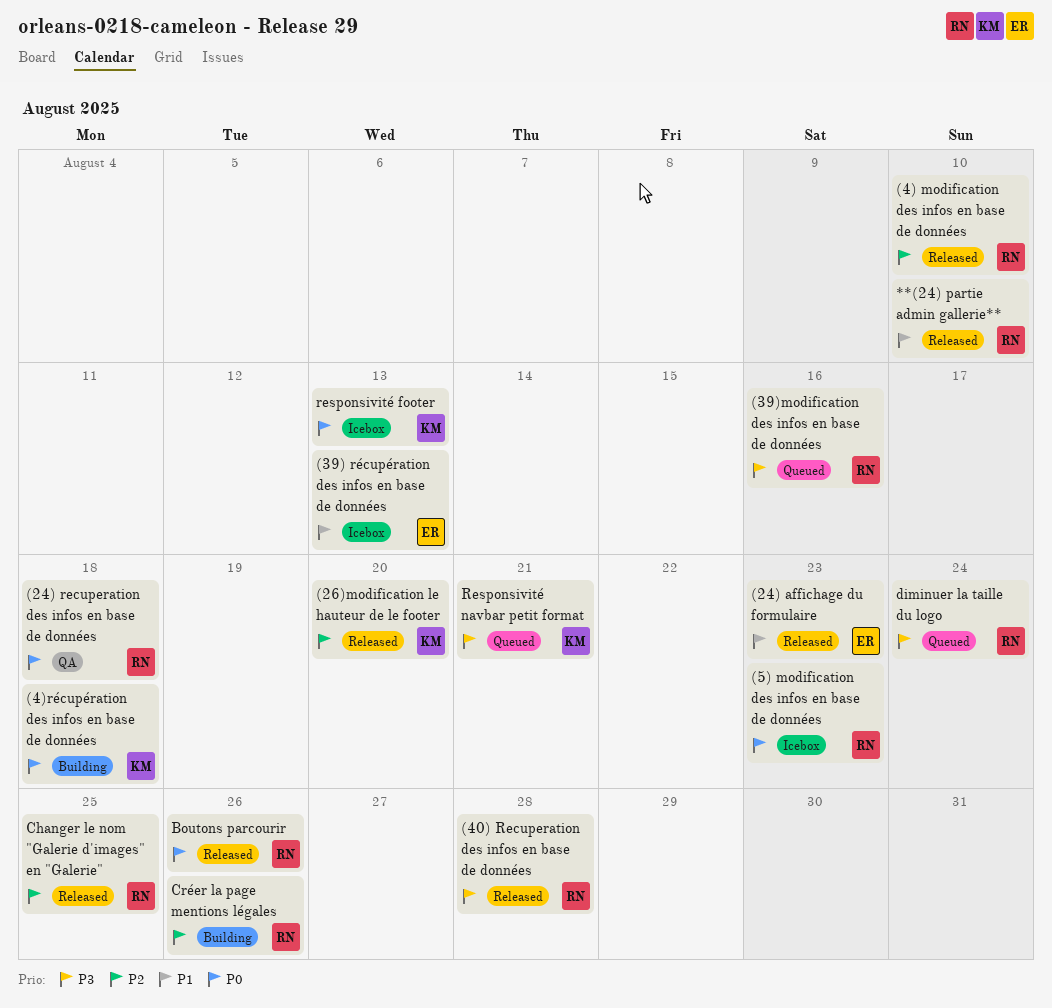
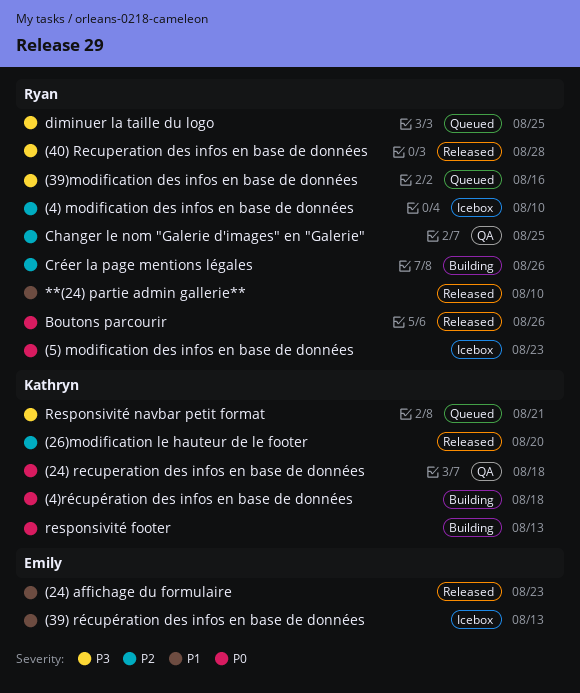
(24) recuperation des infos en base de données, owner: Ryan -> Kathryn
(4) modification des infos en base de données, status: Released -> Icebox
Changer le nom "Galerie d'images" en "Galerie", status: Released -> QA
diminuer la taille du logo, due: Aug 24 -> Aug 25
responsivité footer, status: Icebox -> Building

